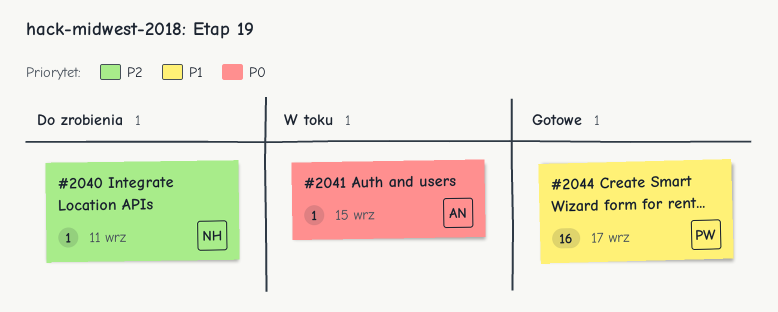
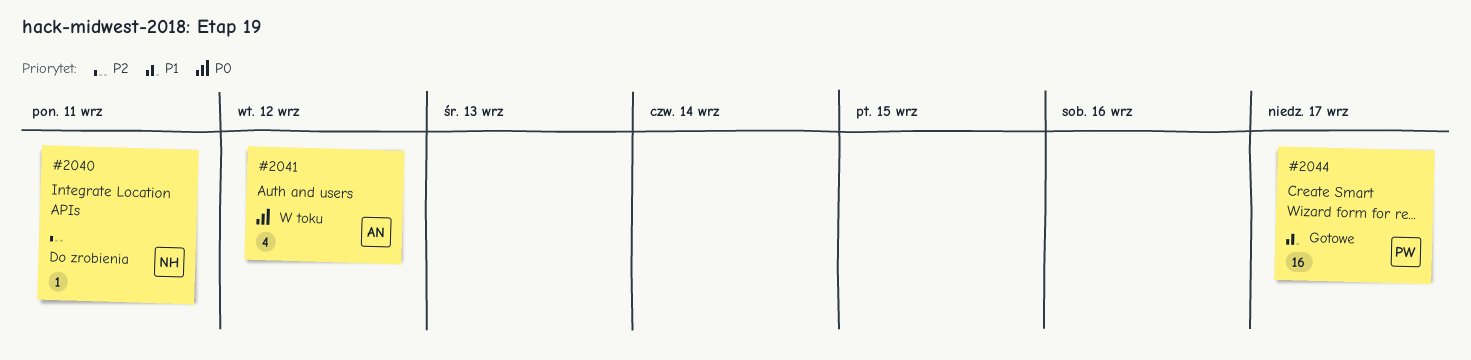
#2041, estimate: 1 -> 4
#2041, due: Sep 15 -> Sep 12

